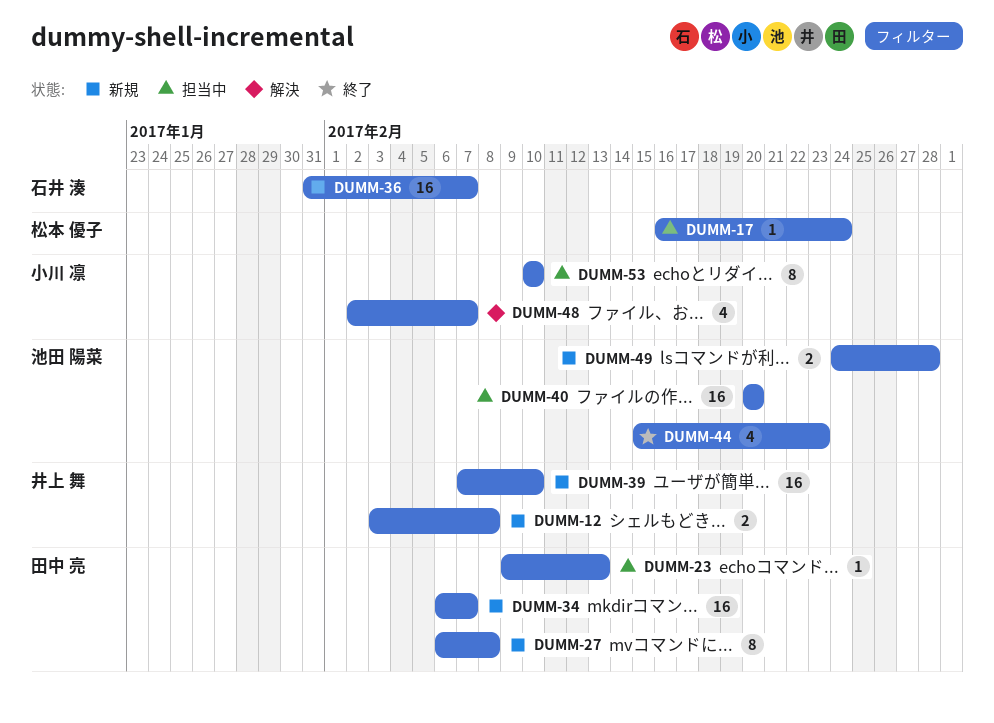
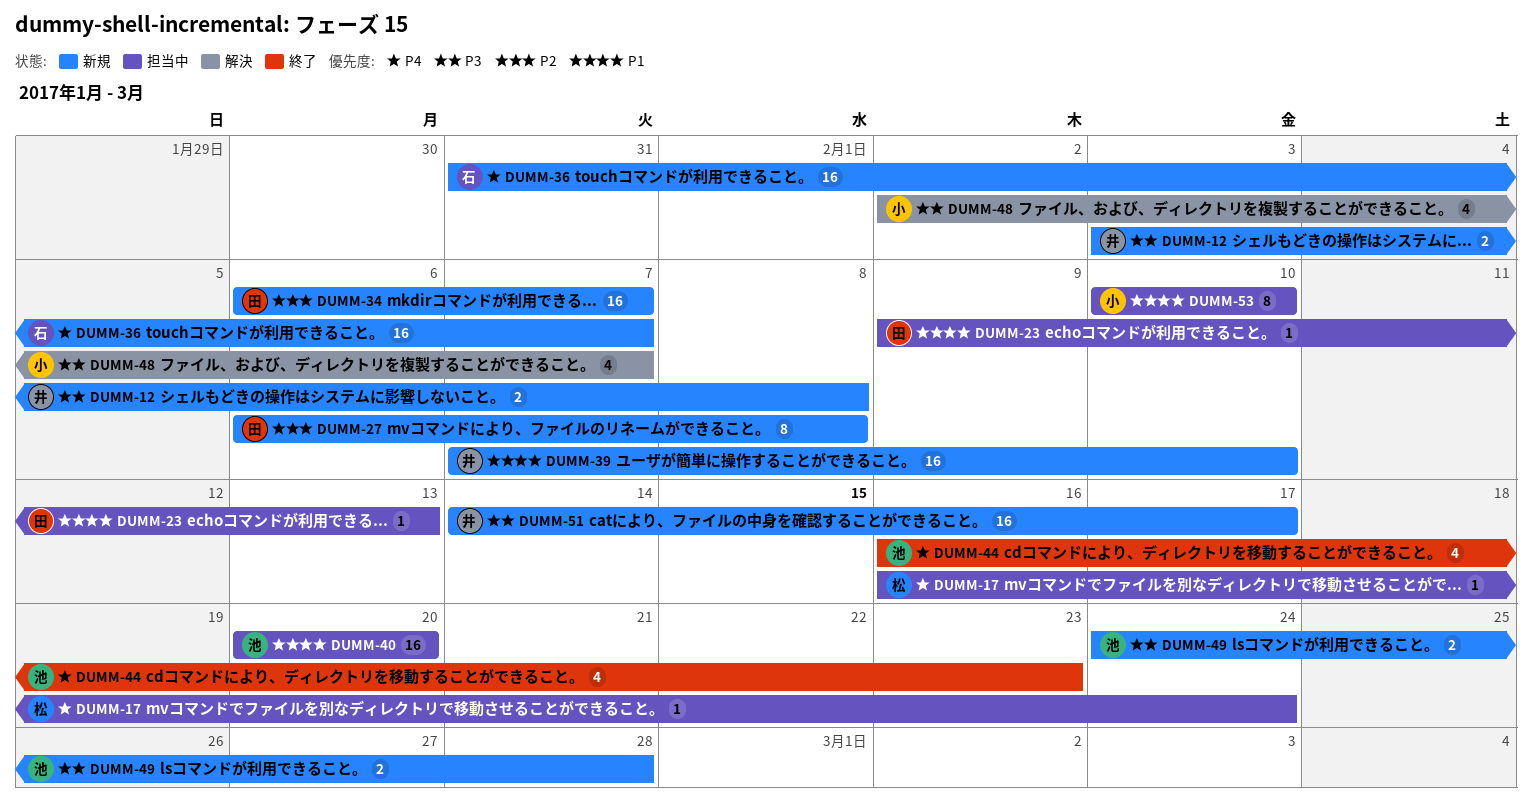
DUMM-44, start: Feb 15 -> Feb 16
DUMM-51: none -> present

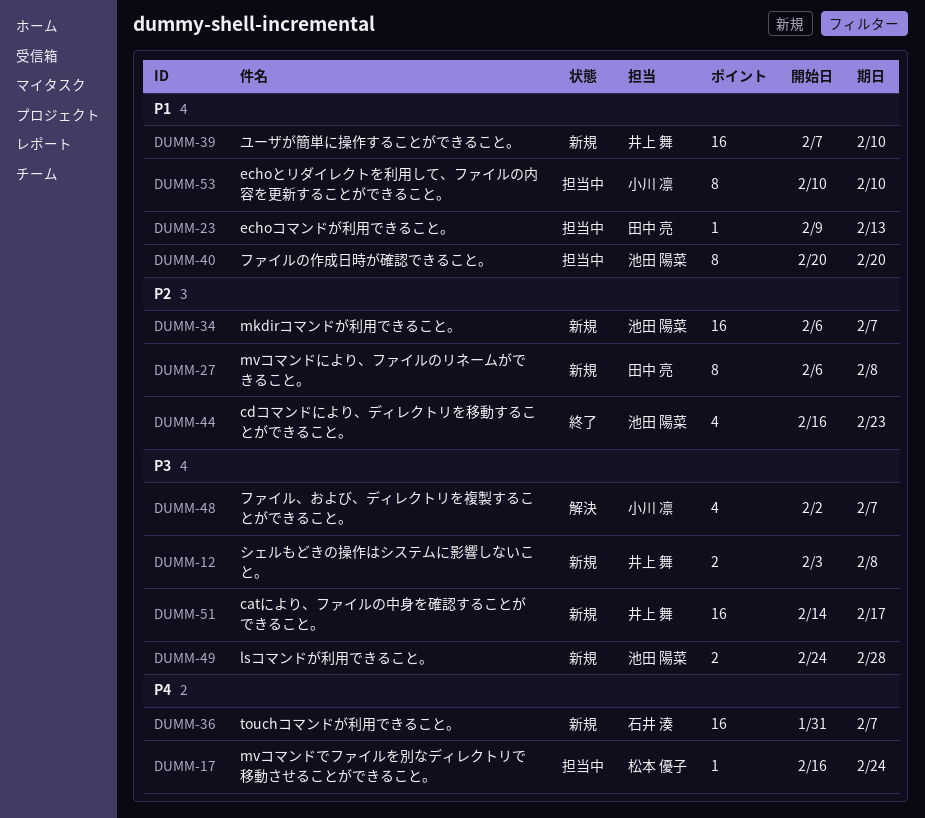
DUMM-34, owner: 田中 亮 -> 池田 陽菜
DUMM-40, estimate: 16 -> 8
DUMM-44, priority: P4 -> P2

